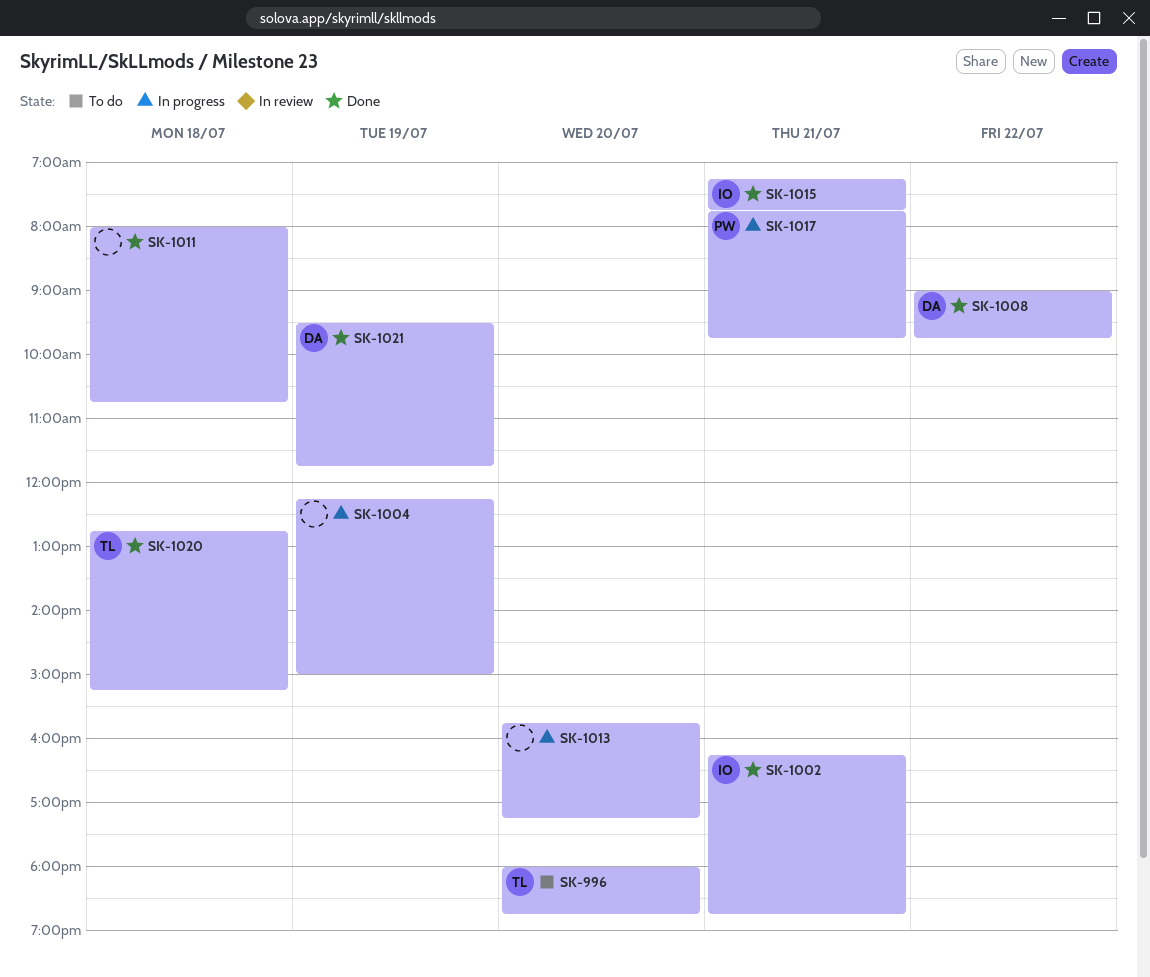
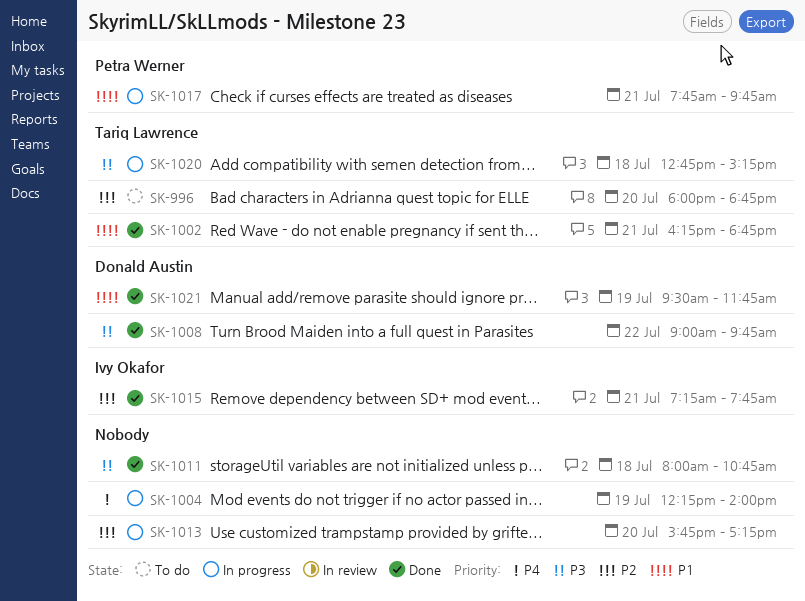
SK-1002, owner: Ivy Okafor -> Tariq Lawrence
SK-1004, ends: 15:00 -> 14:00
SK-1020, status: Done -> In progress

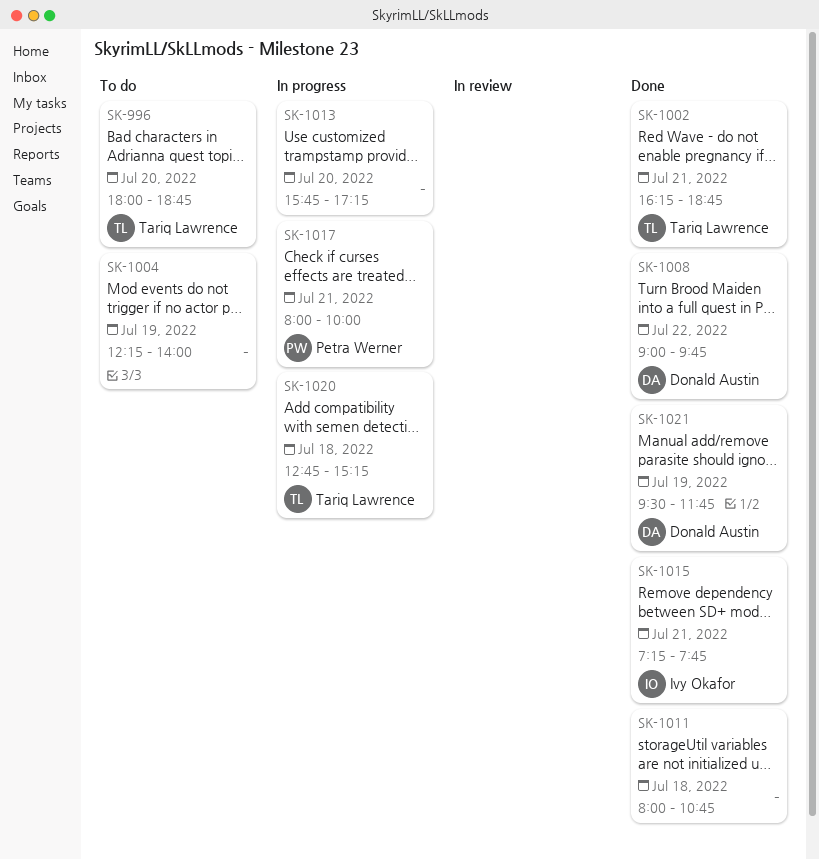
SK-1004, status: In progress -> To do
SK-1017, begins: 07:45 -> 08:00
SK-1017, ends: 09:45 -> 10:00

